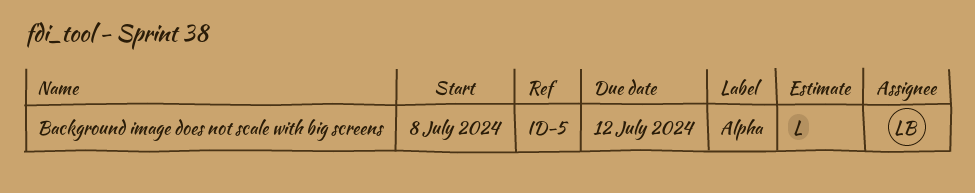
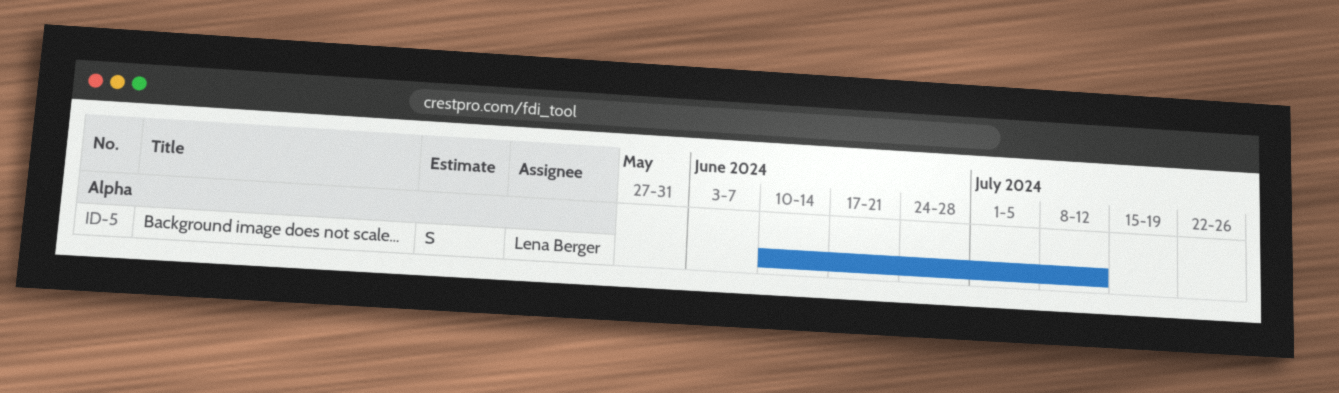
ID-5, estimate: L -> S
ID-5, start: Jul 8 -> Jun 10

